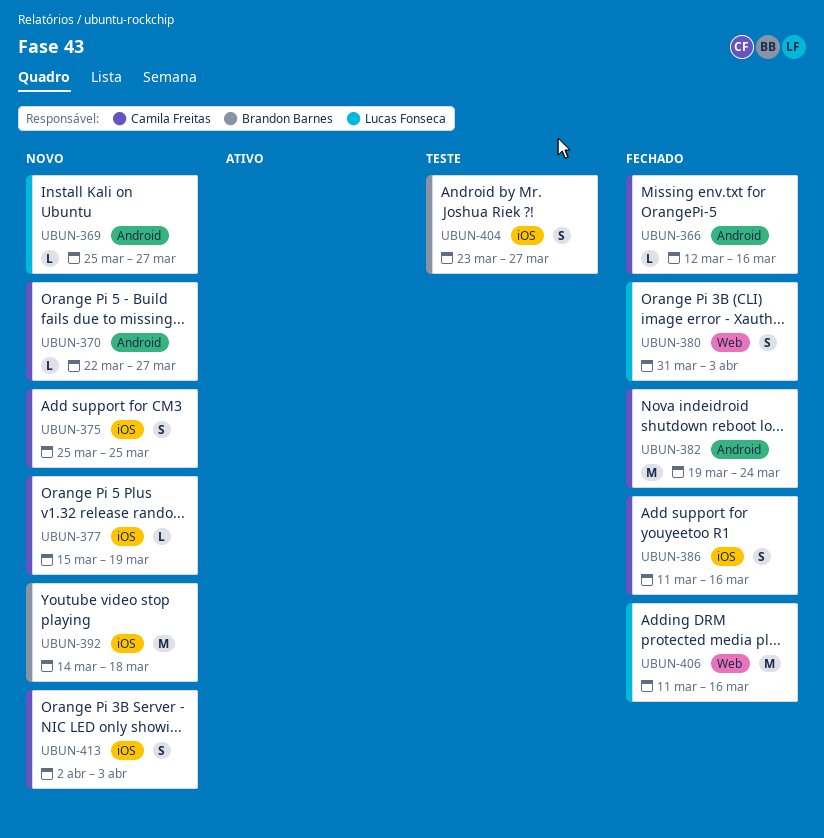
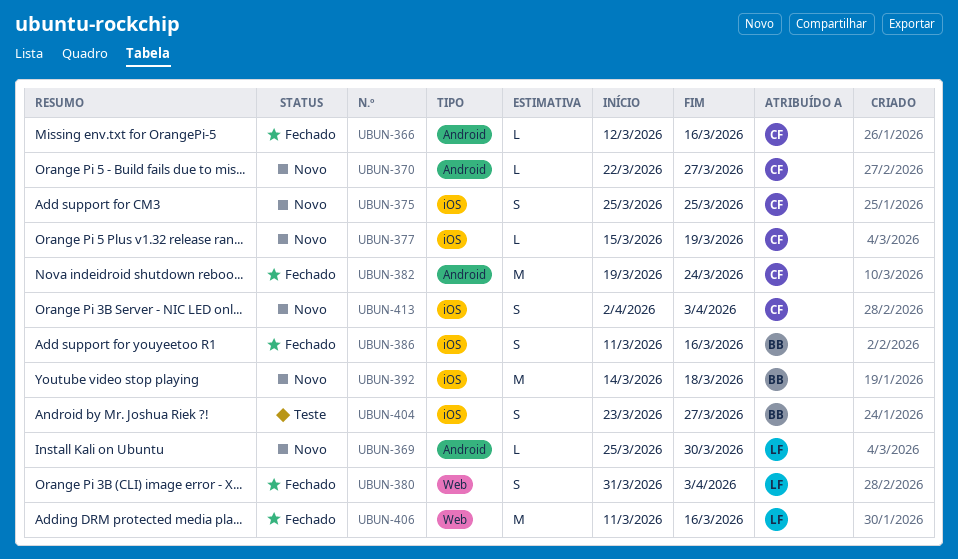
UBUN-369, due: Mar 27 -> Mar 30
UBUN-386, owner: Camila Freitas -> Brandon Barnes

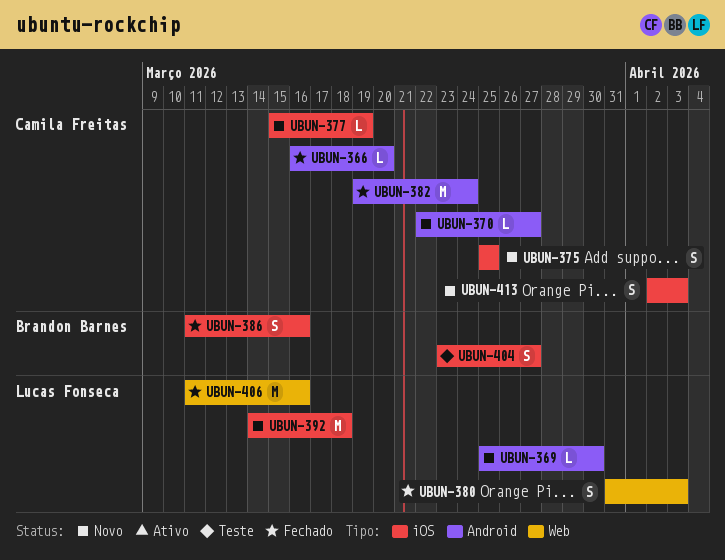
UBUN-366, start: Mar 12 -> Mar 16
UBUN-366, due: Mar 16 -> Mar 20
UBUN-392, owner: Brandon Barnes -> Lucas Fonseca

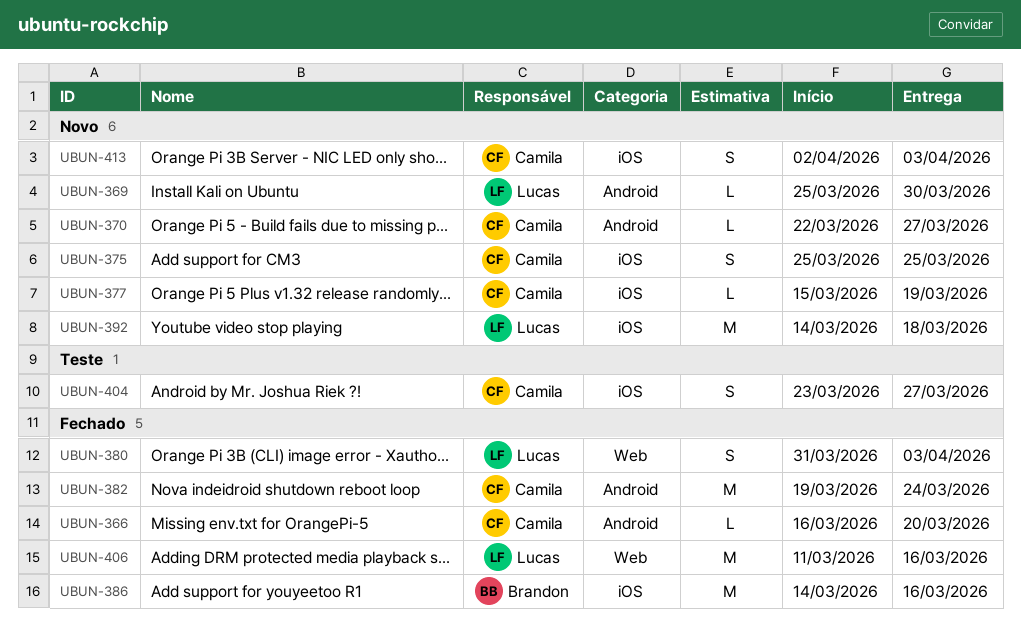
UBUN-386, estimate: S -> M
UBUN-386, start: Mar 11 -> Mar 14
UBUN-404, owner: Brandon Barnes -> Camila Freitas

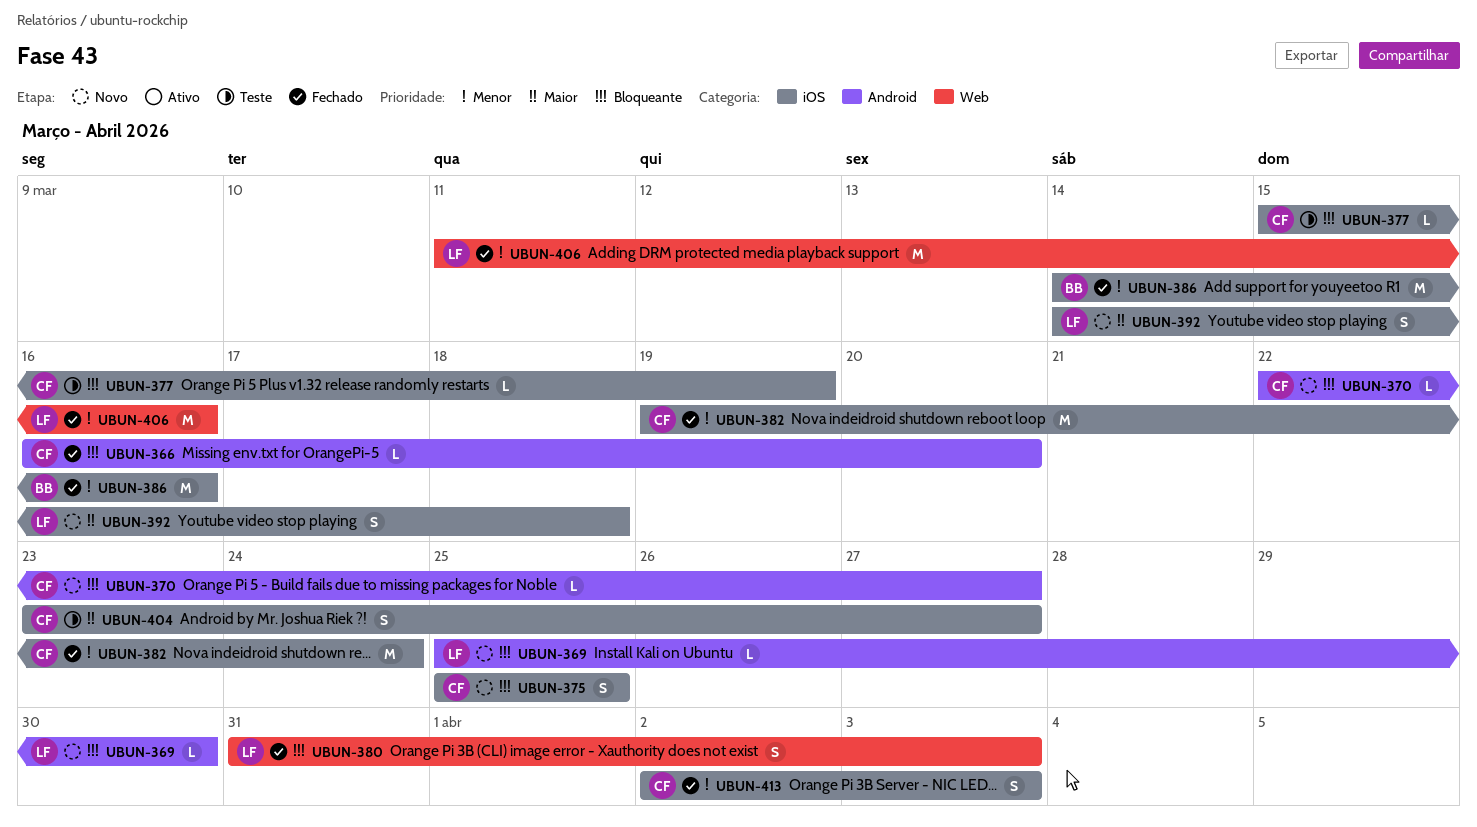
UBUN-377, status: Novo -> Teste
UBUN-382, label: Android -> iOS
UBUN-392, estimate: M -> S
UBUN-413, status: Novo -> Fechado

